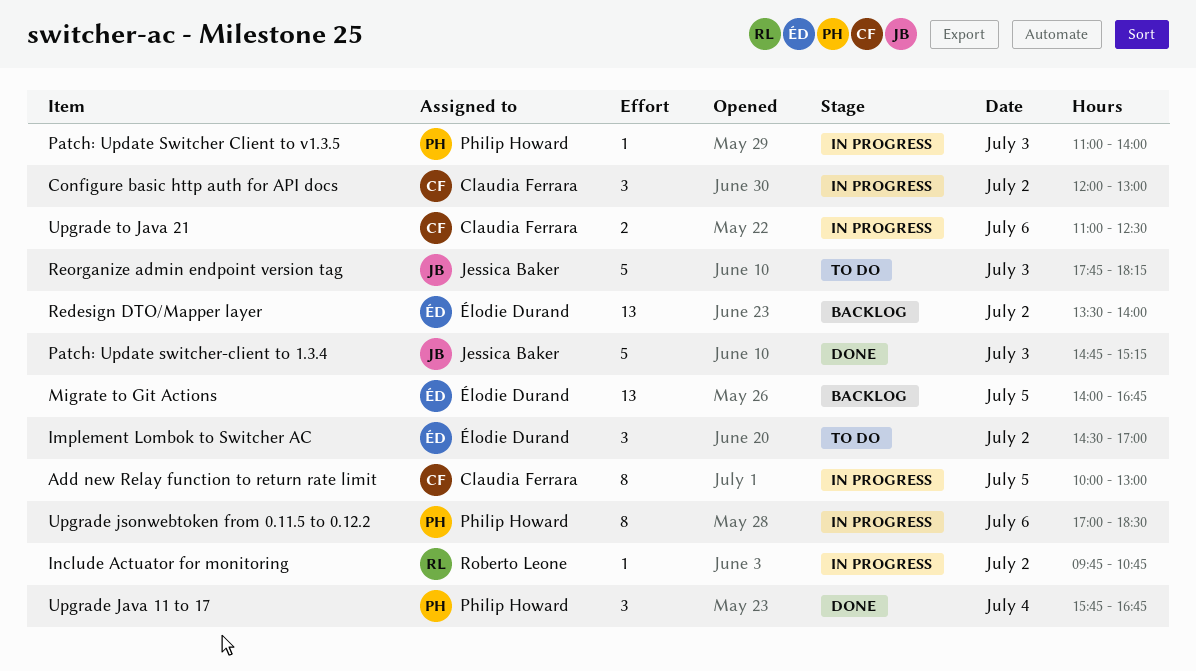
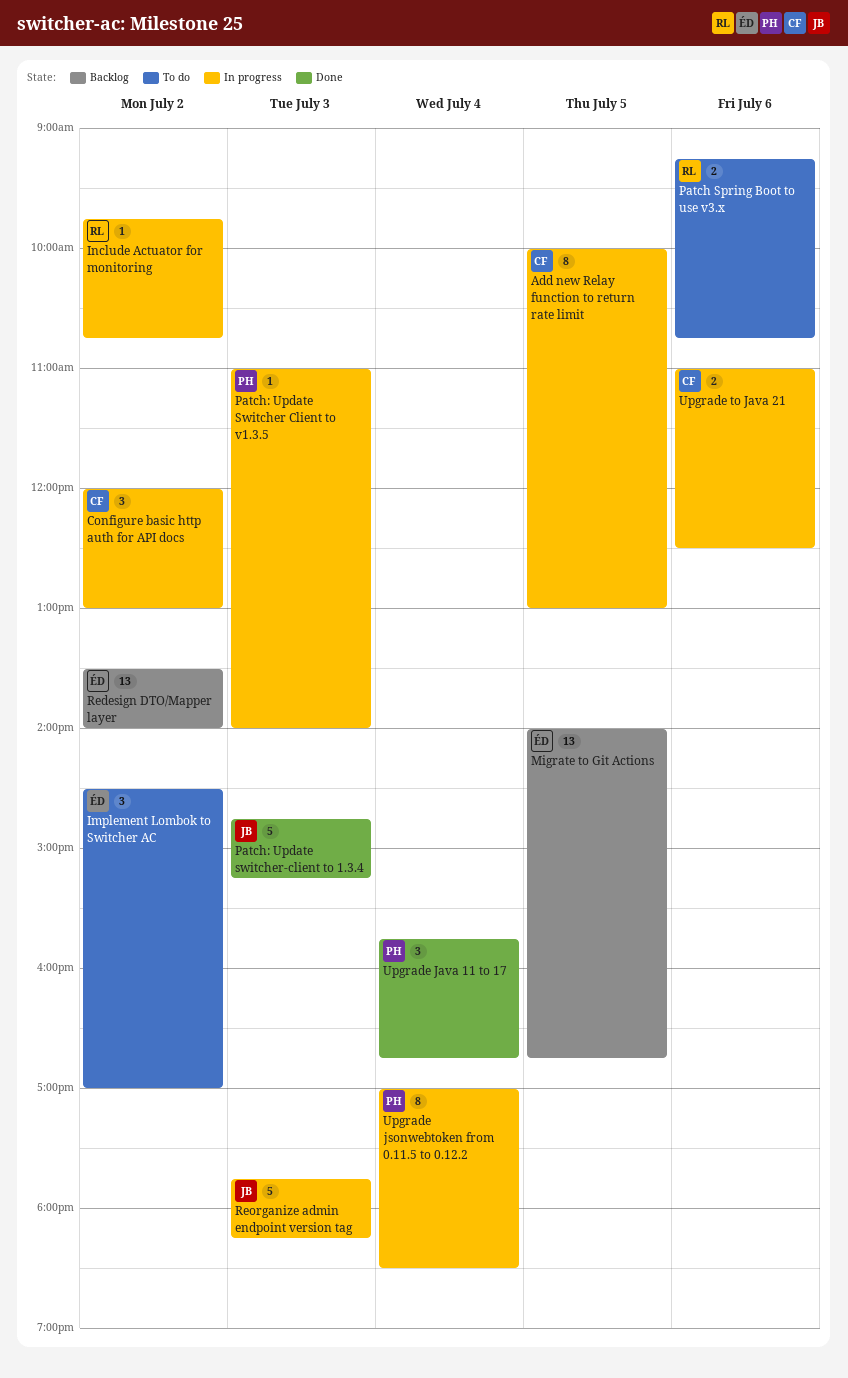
Patch Spring Boot to use v3.x: none -> present
Reorganize admin endpoint version tag, status: To do -> In progress
Upgrade jsonwebtoken from 0.11.5 to 0.12.2, day: Jul 6 -> Jul 4

